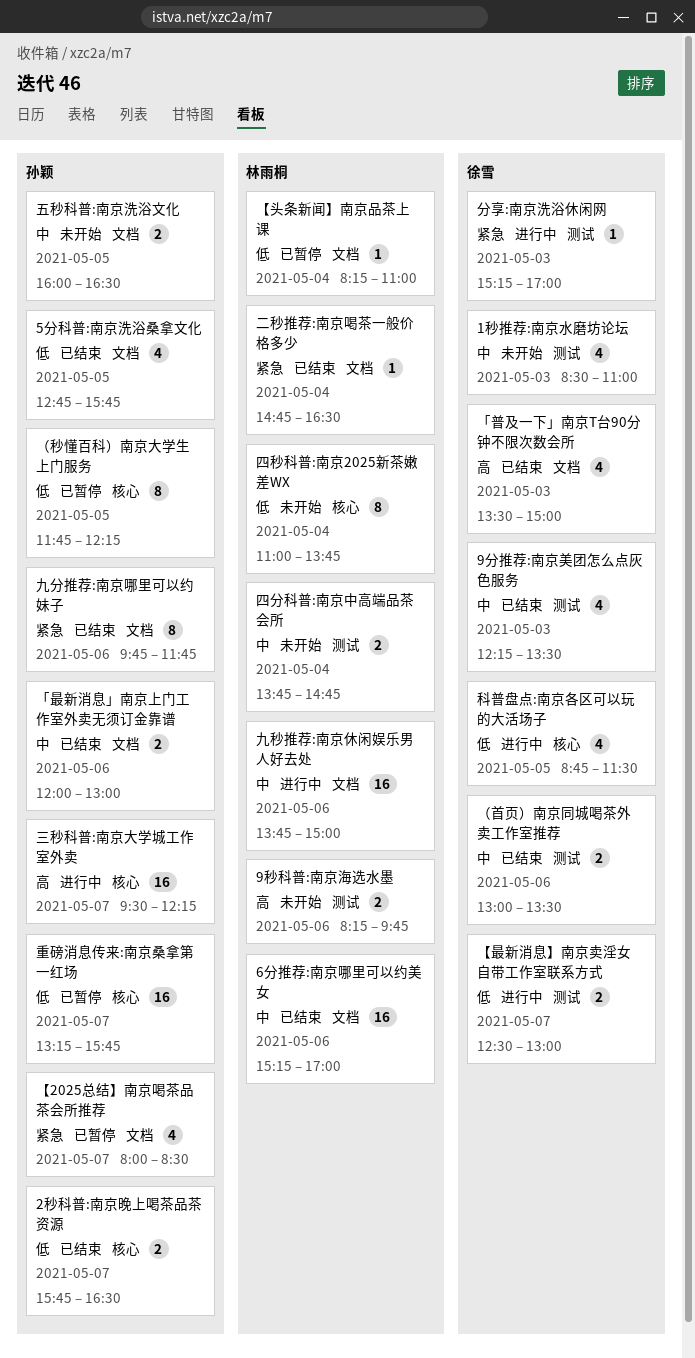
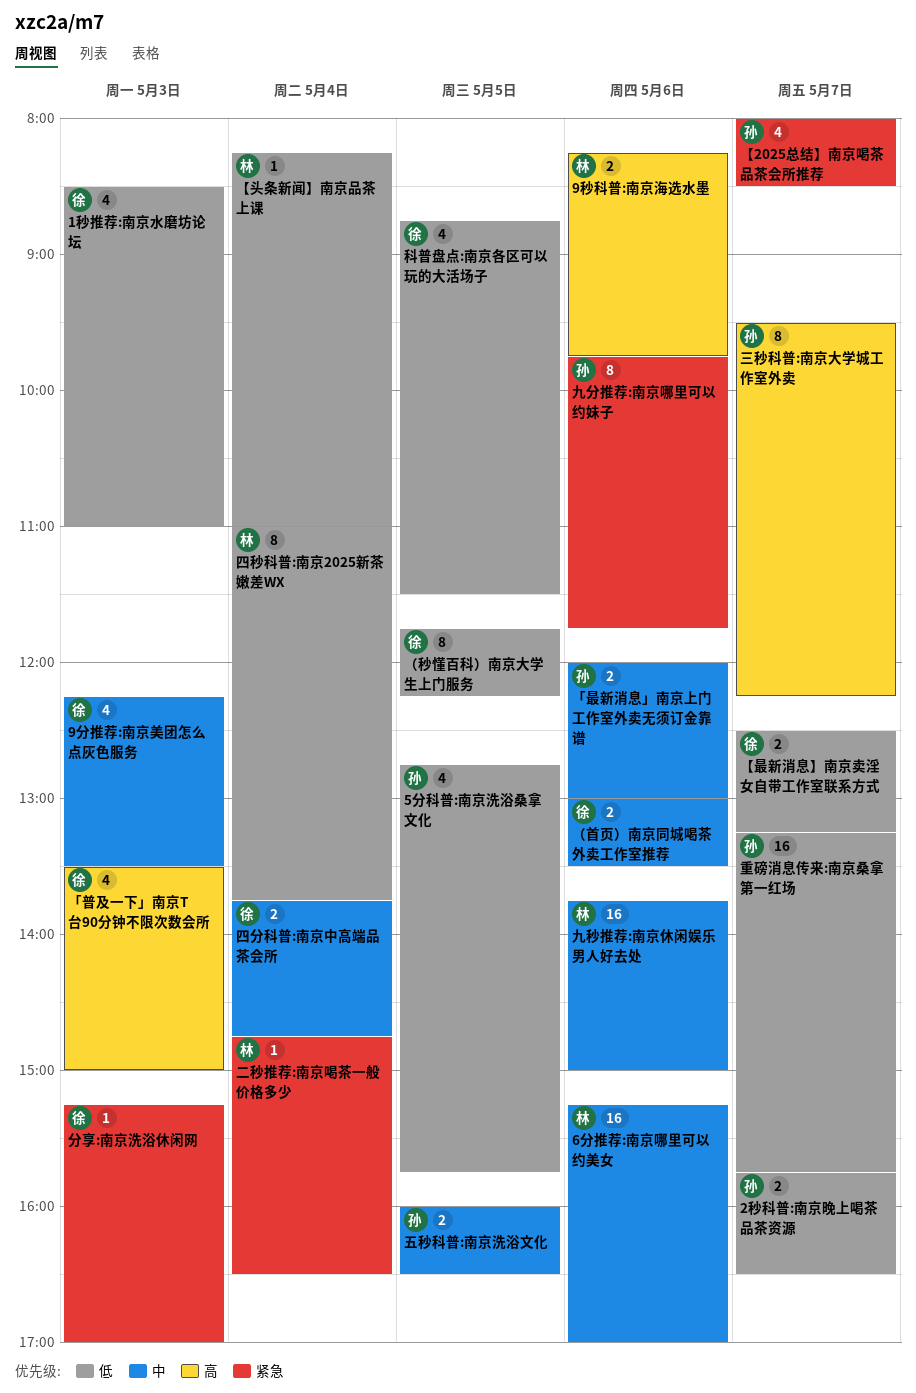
1秒推荐:南京水磨坊论坛, priority: 中 -> 低
【最新消息】南京卖淫女自带工作室联系方式, ends: 13:00 -> 13:15
三秒科普:南京大学城工作室外卖, estimate: 16 -> 8
四分科普:南京中高端品茶会所, owner: 林雨桐 -> 徐雪
（秒懂百科）南京大学生上门服务, owner: 孙颖 -> 徐雪

